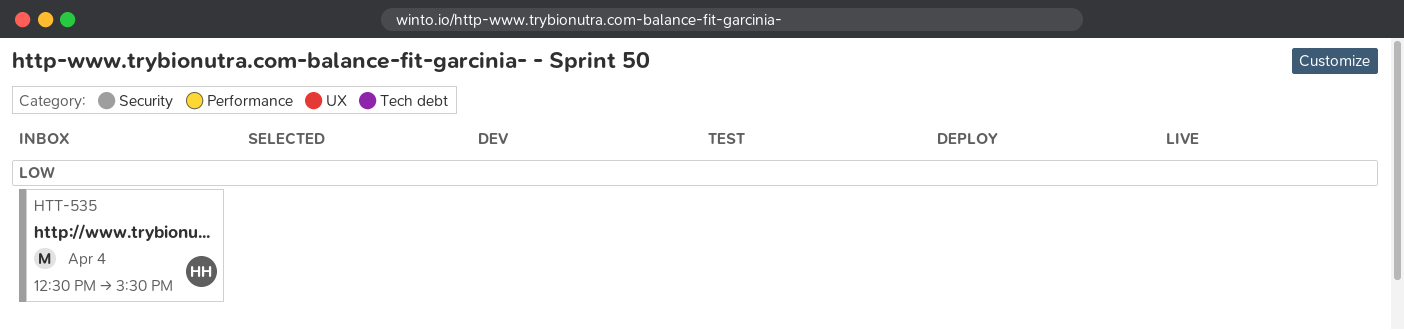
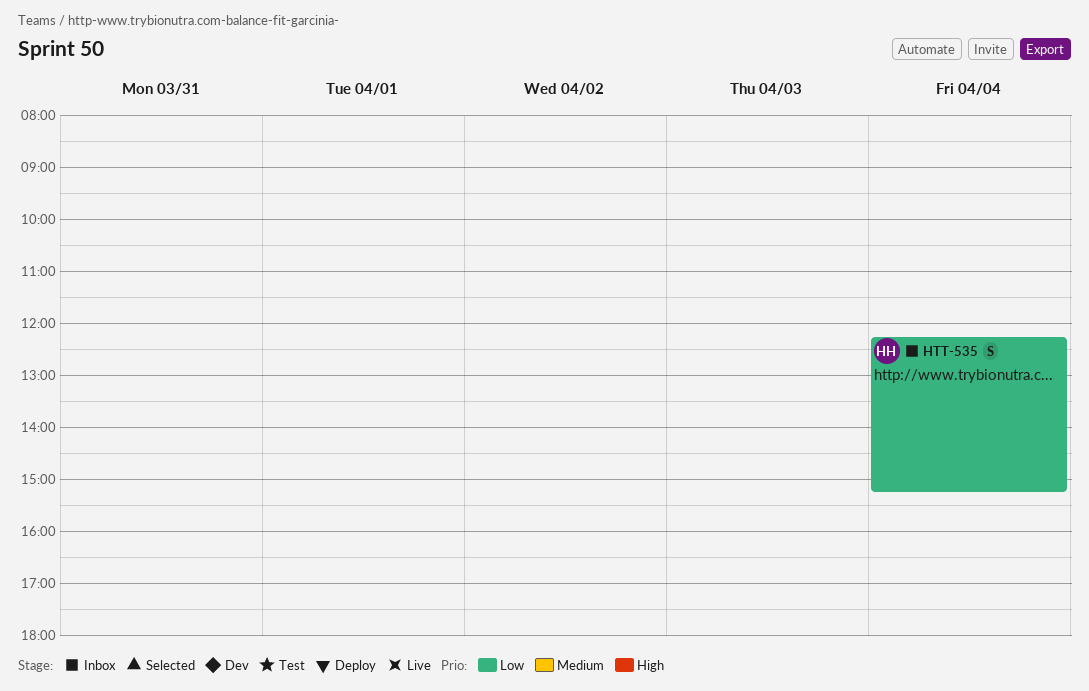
HTT-535, estimate: M -> S
HTT-535, begins: 12:30 -> 12:15
HTT-535, ends: 15:30 -> 15:15

